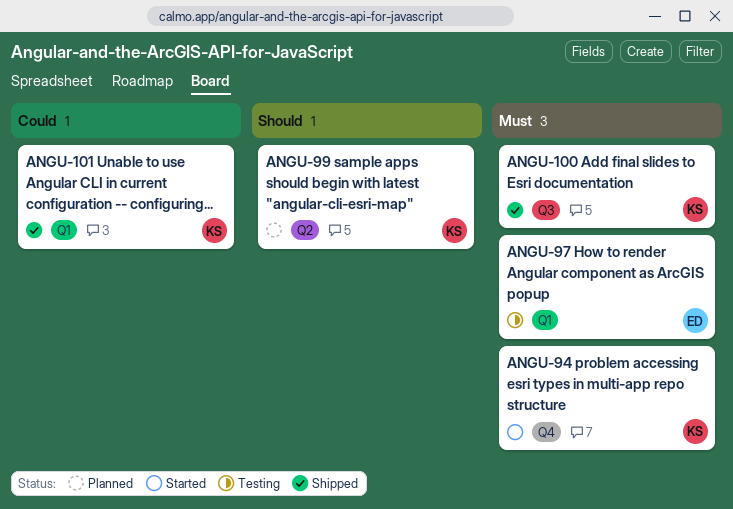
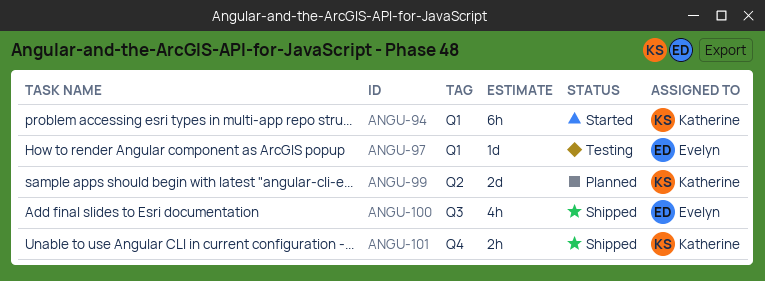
ANGU-94, label: Q4 -> Q1
ANGU-100, owner: Katherine -> Evelyn
ANGU-101, label: Q1 -> Q4

